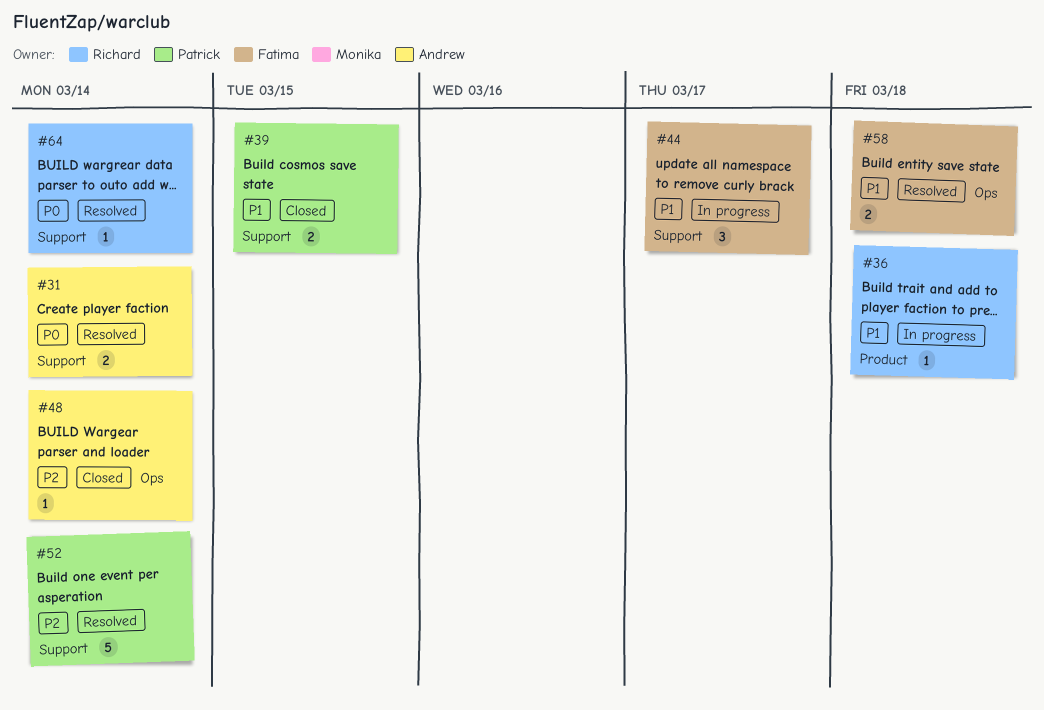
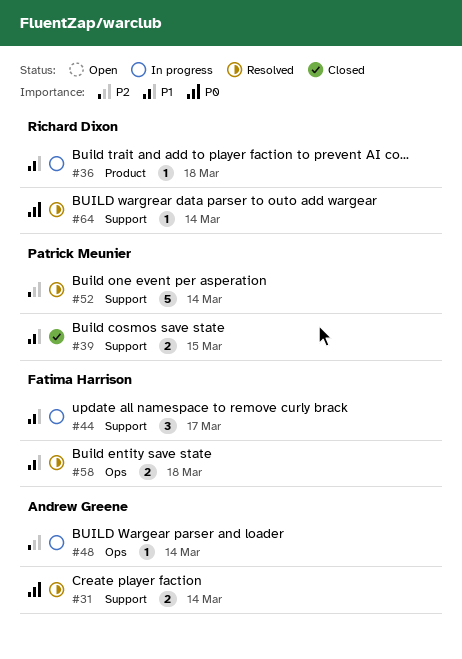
#48, status: Closed -> In progress

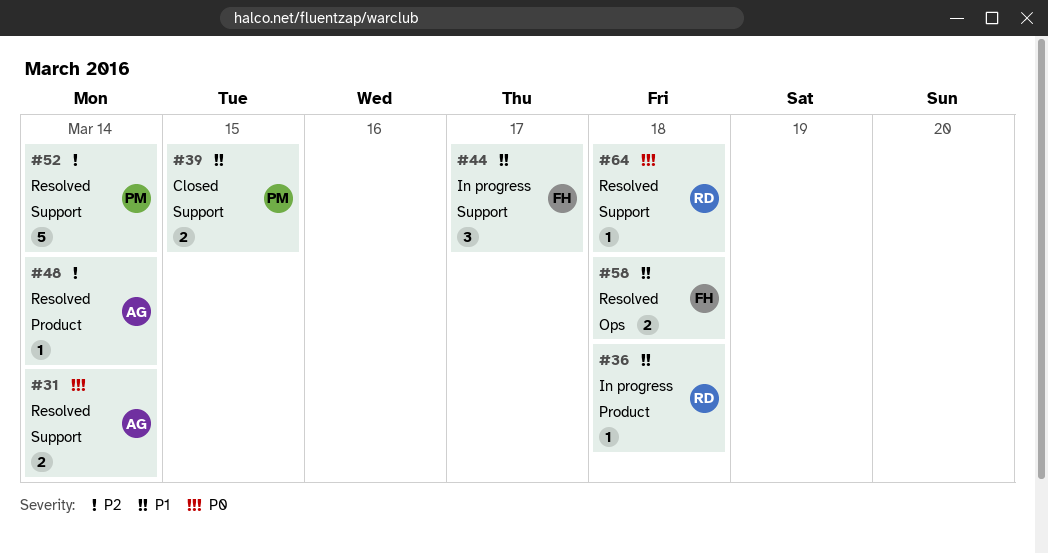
#48, status: In progress -> Resolved
#48, label: Ops -> Product
#64, due: Mar 14 -> Mar 18

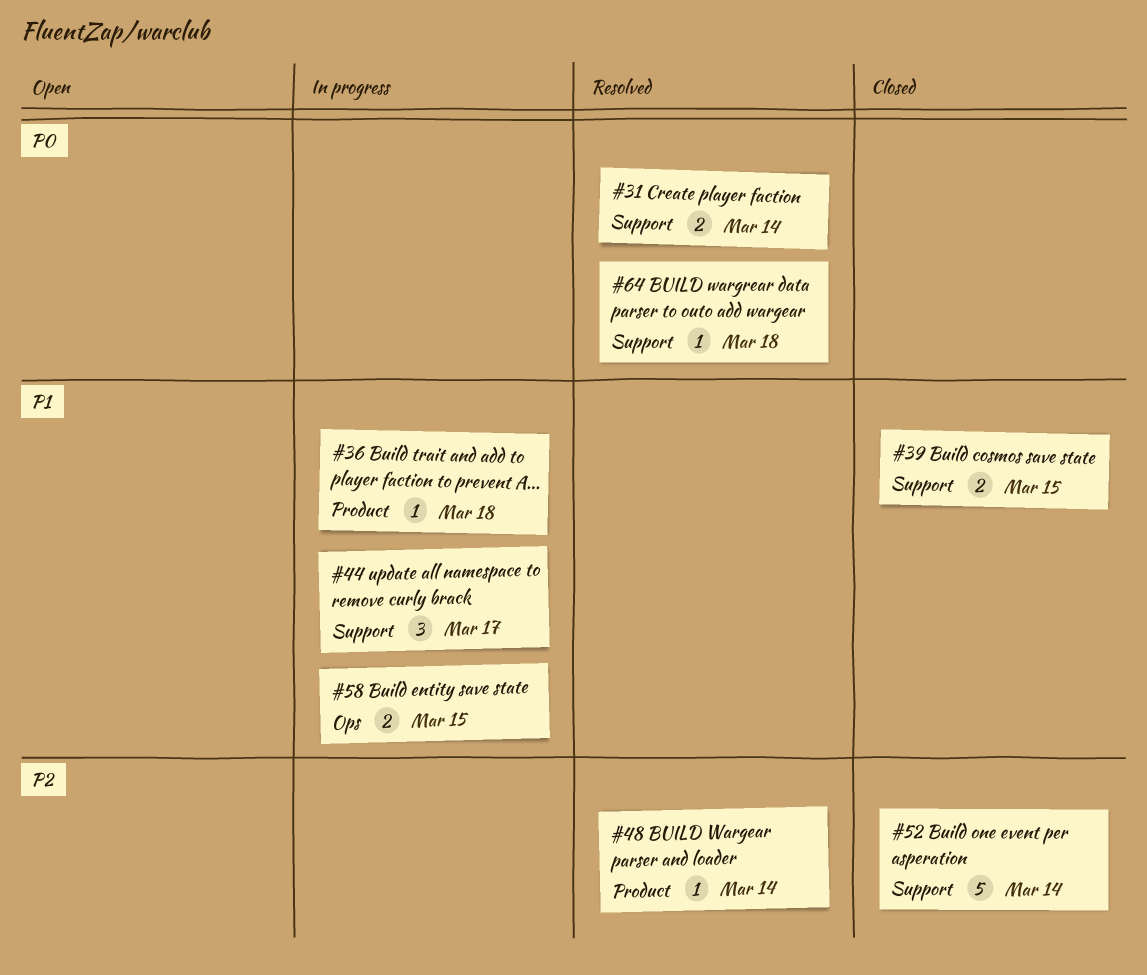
#52, status: Resolved -> Closed
#58, status: Resolved -> In progress
#58, due: Mar 18 -> Mar 15

